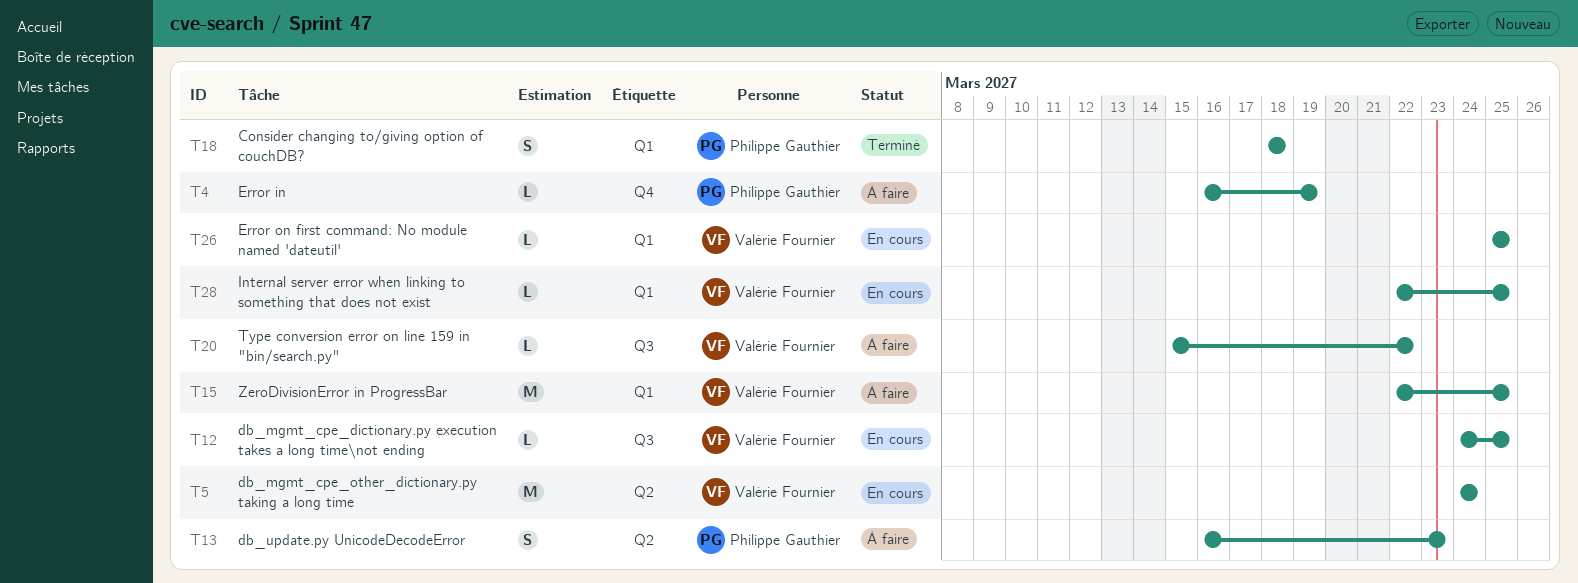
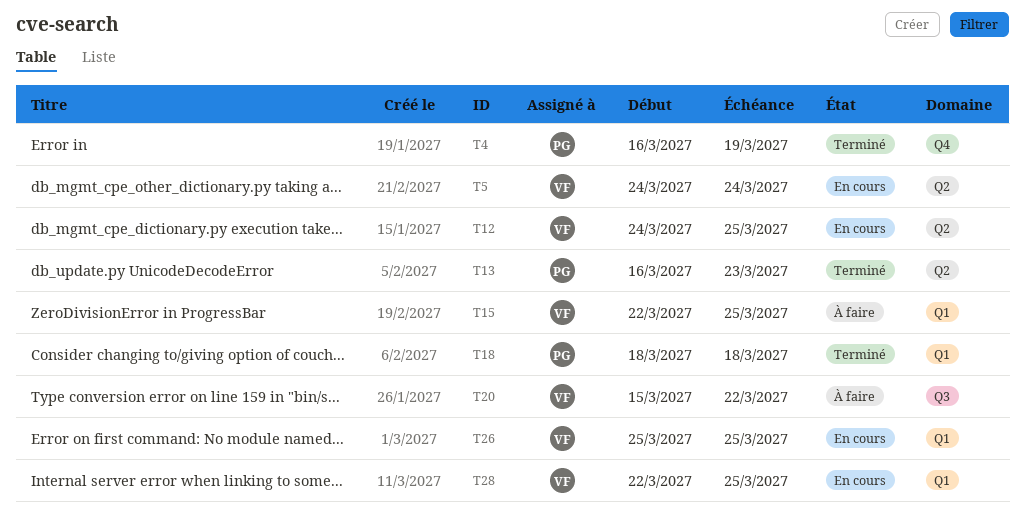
T4, status: À faire -> Terminé
T12, label: Q3 -> Q2
T13, status: À faire -> Terminé

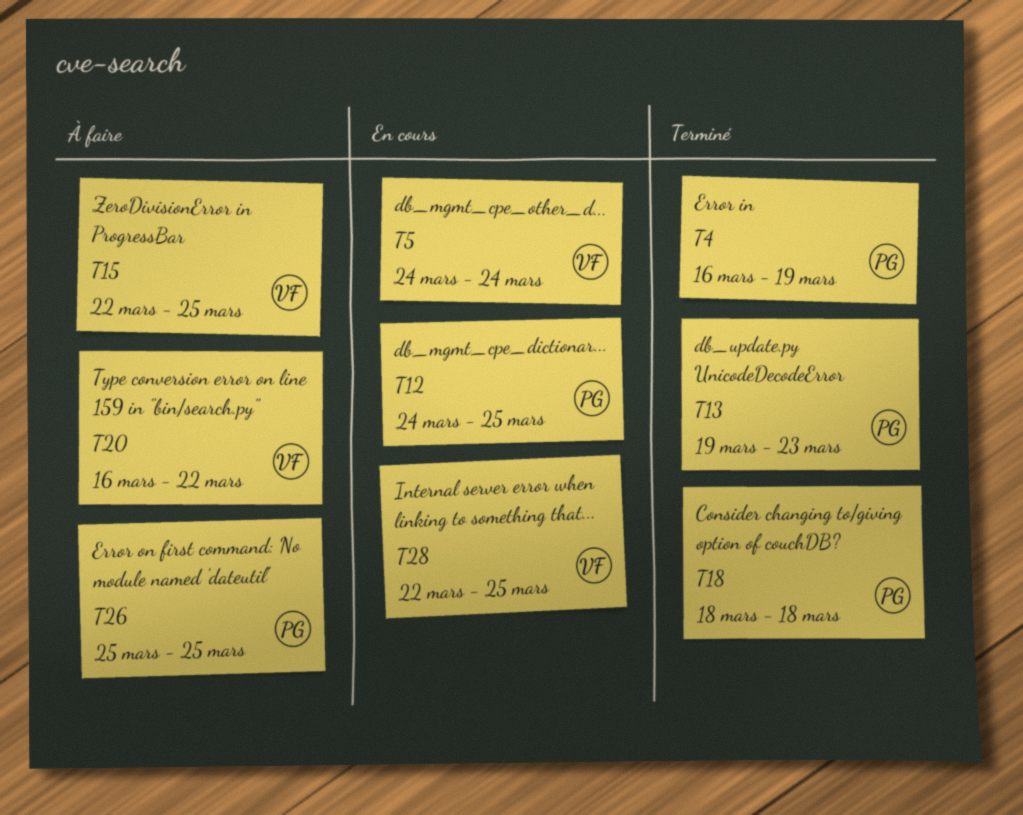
T12, owner: VF -> PG
T13, start: Mar 16 -> Mar 19
T20, start: Mar 15 -> Mar 16
T26, status: En cours -> À faire
T26, owner: VF -> PG

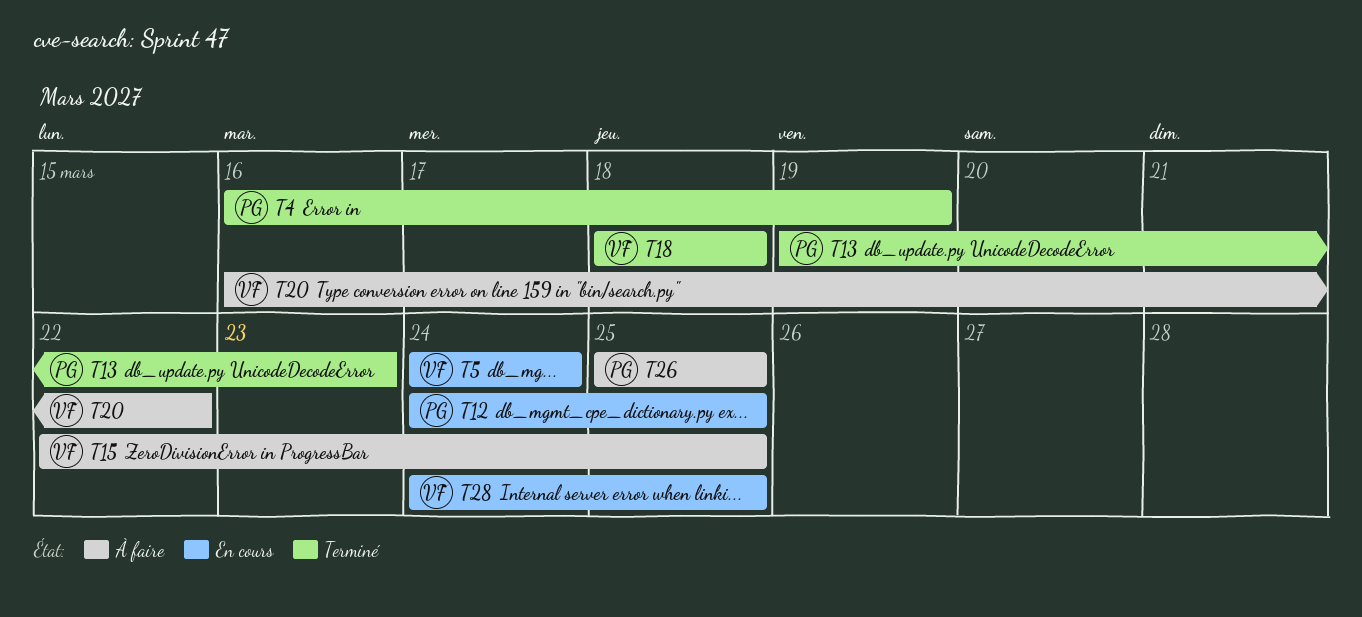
T18, owner: PG -> VF
T28, start: Mar 22 -> Mar 24

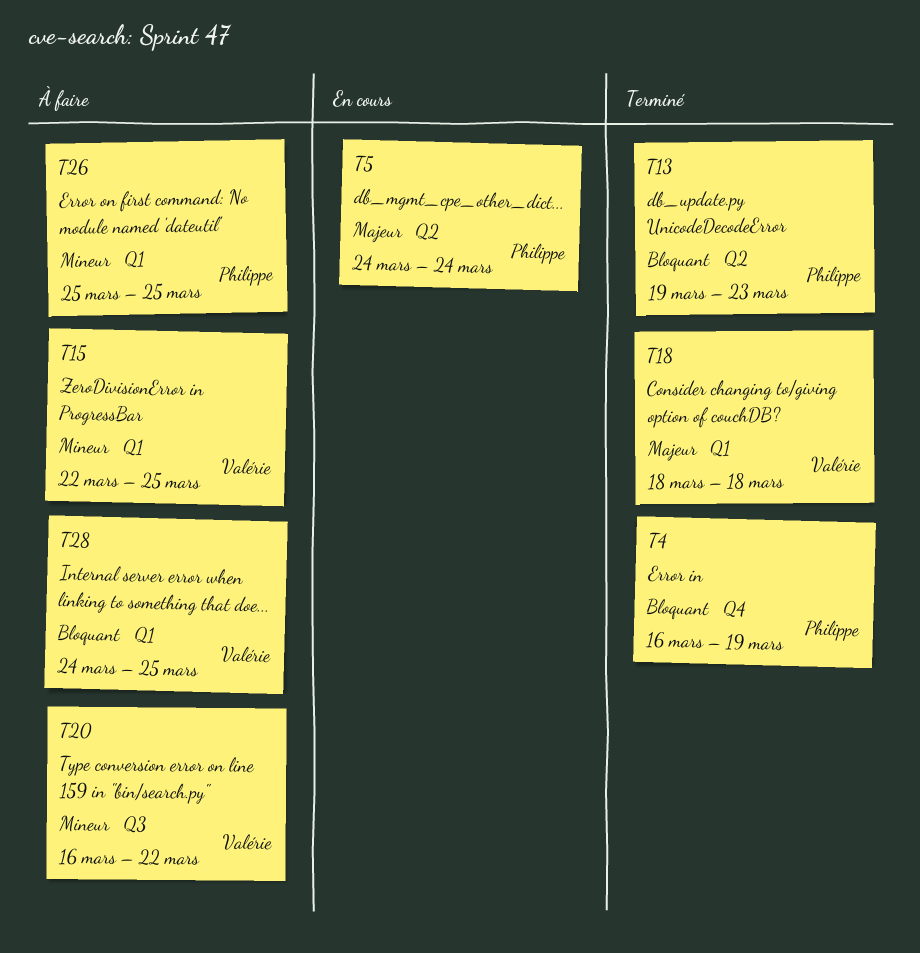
T5, owner: Valérie -> Philippe
T12: present -> none
T28, status: En cours -> À faire

